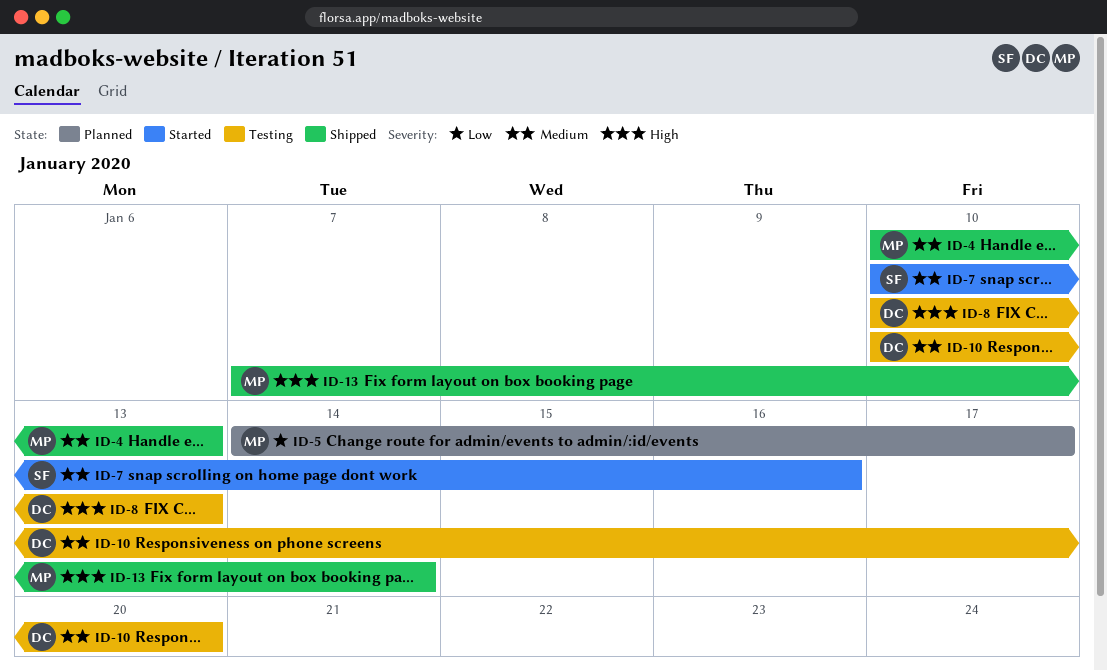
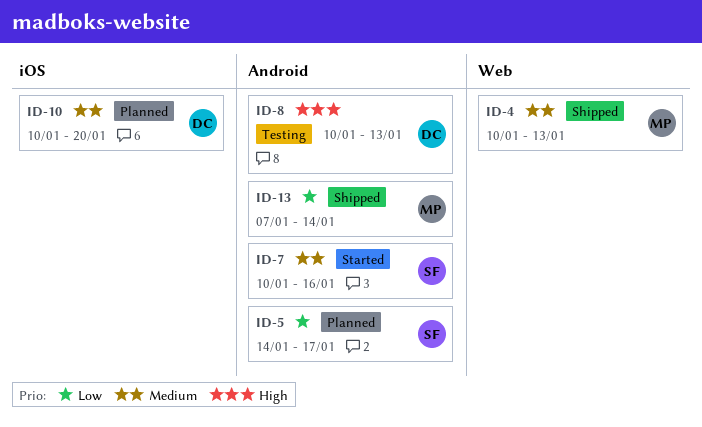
ID-5, owner: MP -> SF
ID-10, status: Testing -> Planned
ID-13, priority: High -> Low

